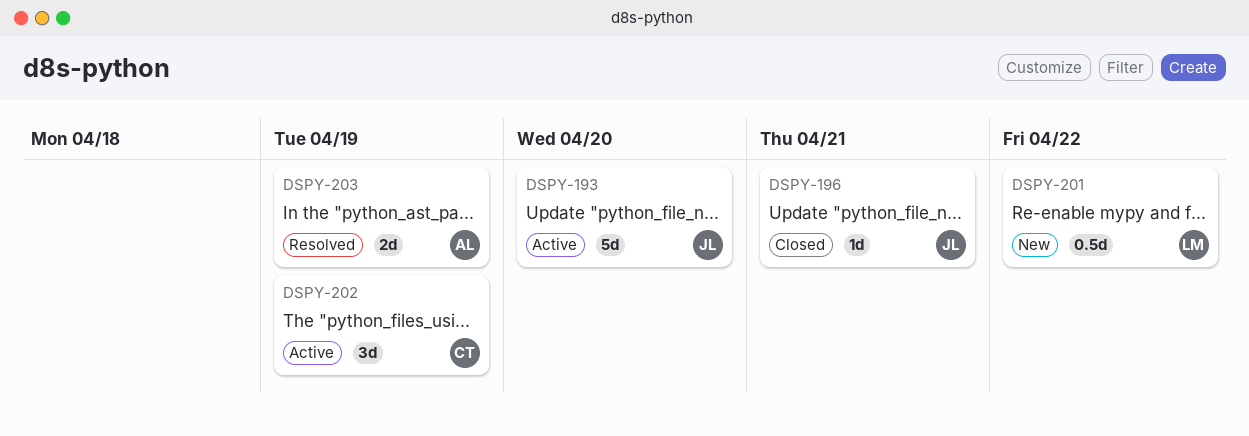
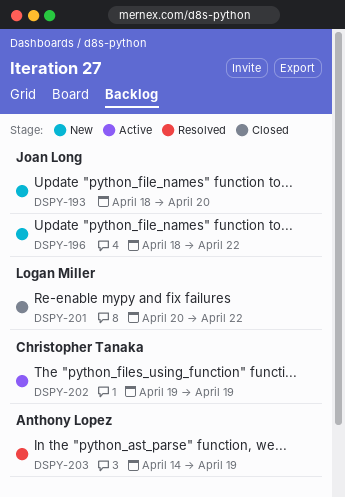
DSPY-193, status: Active -> New
DSPY-196, status: Closed -> New
DSPY-196, due: Apr 21 -> Apr 22
DSPY-201, status: New -> Closed

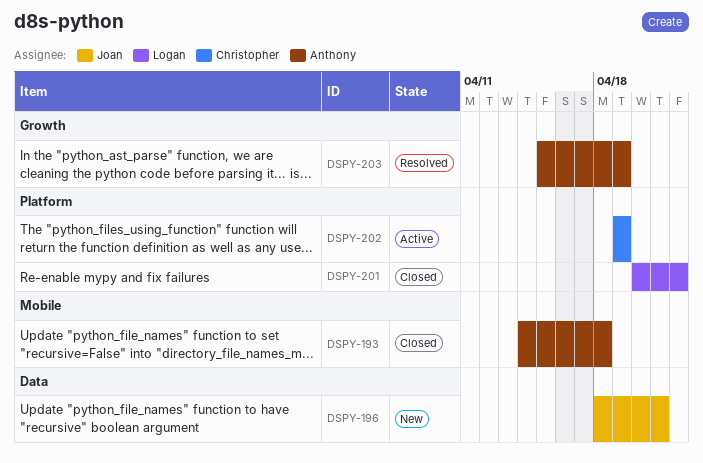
DSPY-193, status: New -> Closed
DSPY-193, owner: Joan Long -> Anthony Lopez
DSPY-193, start: Apr 18 -> Apr 14
DSPY-193, due: Apr 20 -> Apr 18
DSPY-196, due: Apr 22 -> Apr 21
DSPY-203, start: Apr 14 -> Apr 15

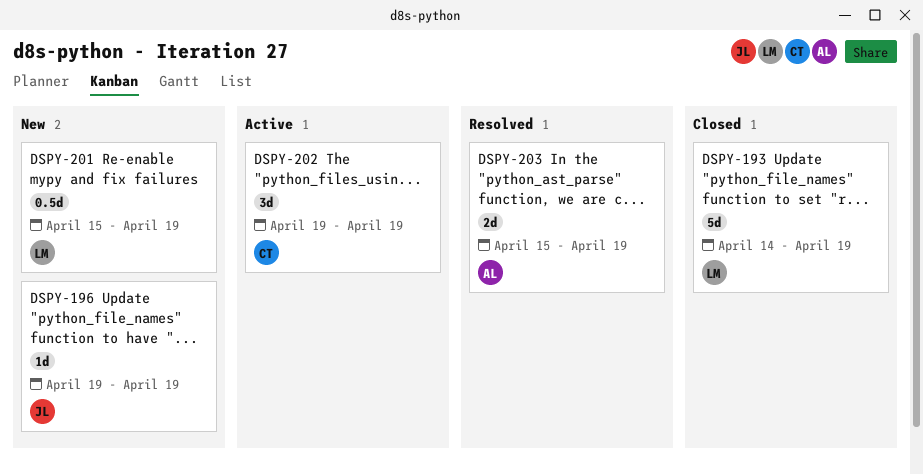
DSPY-193, owner: Anthony -> Logan
DSPY-193, due: Apr 18 -> Apr 19
DSPY-196, start: Apr 18 -> Apr 19
DSPY-196, due: Apr 21 -> Apr 19
DSPY-201, status: Closed -> New
DSPY-201, start: Apr 20 -> Apr 15
DSPY-201, due: Apr 22 -> Apr 19

